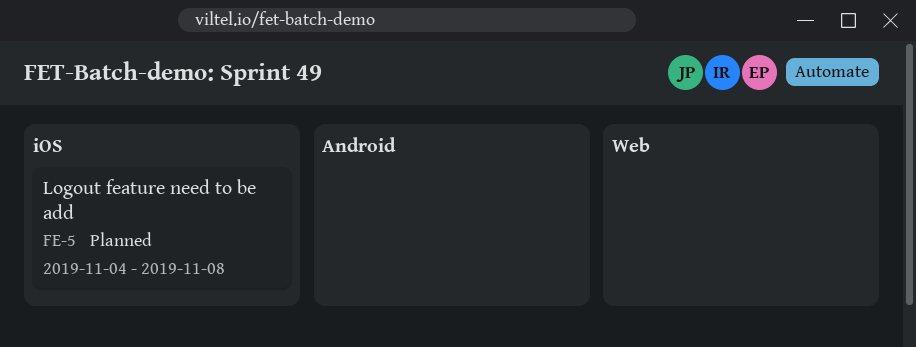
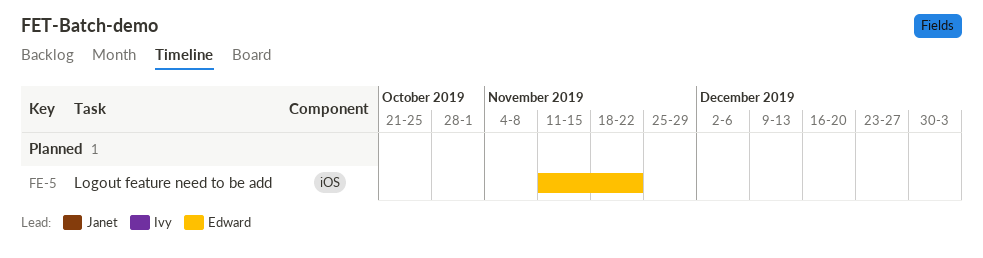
FE-5, start: Nov 4 -> Nov 11
FE-5, due: Nov 8 -> Nov 22

